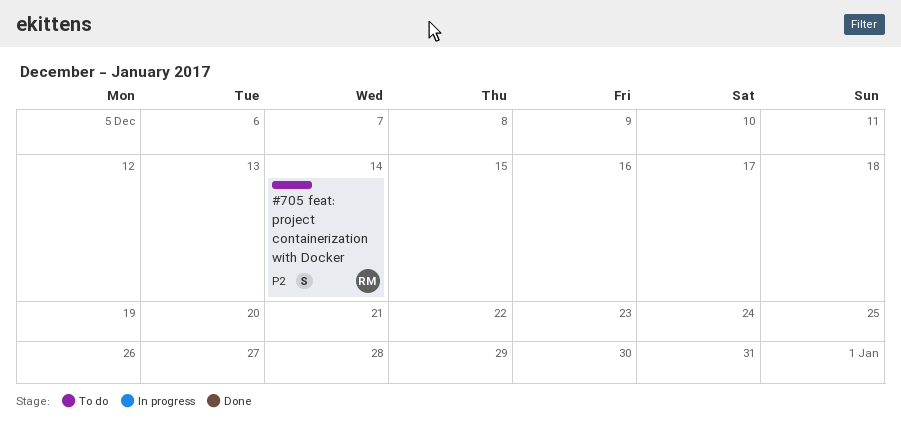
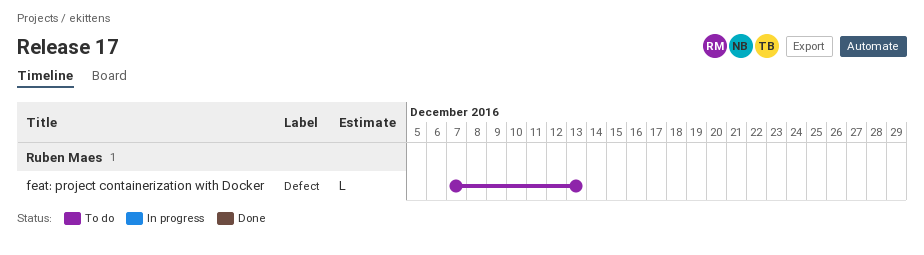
feat: project containerization with Docker, estimate: S -> L
feat: project containerization with Docker, due: Dec 14 -> Dec 13

